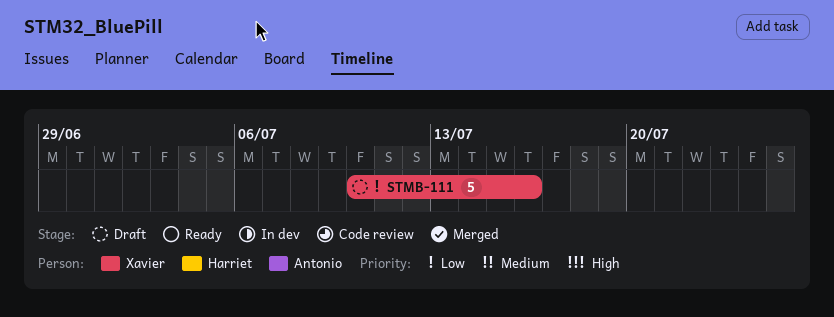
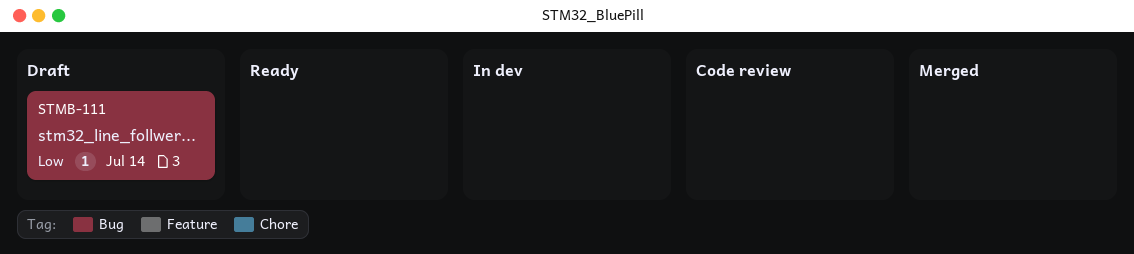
STMB-111, estimate: 5 -> 1
STMB-111, due: Jul 16 -> Jul 14

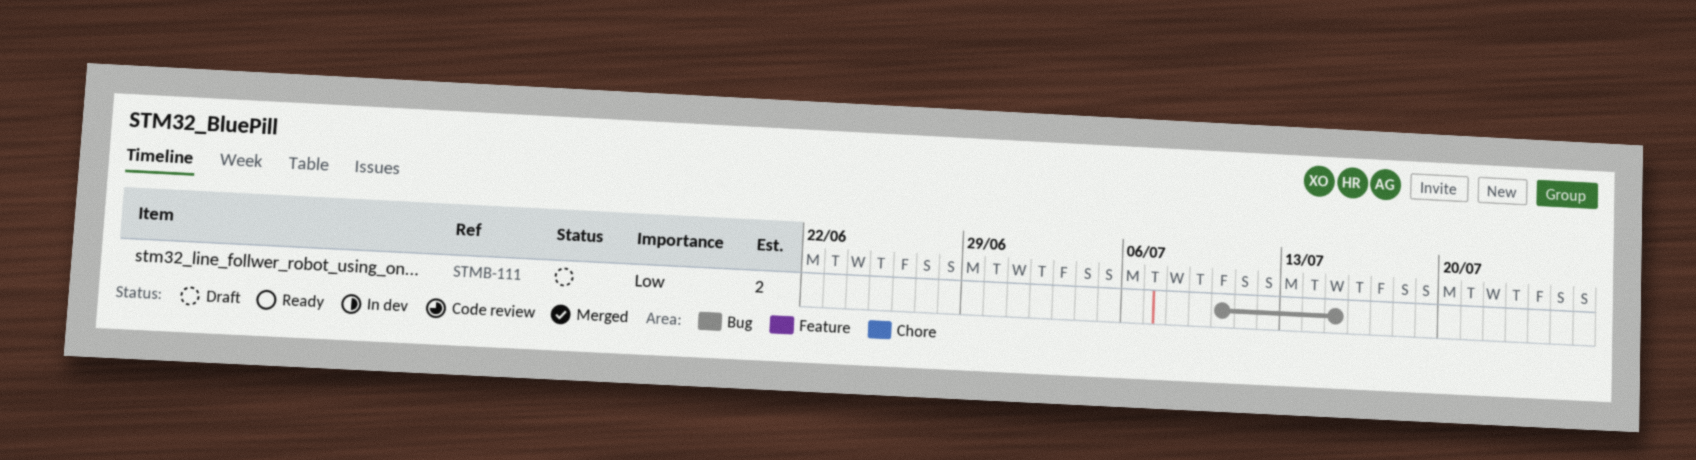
STMB-111, estimate: 1 -> 2
STMB-111, due: Jul 14 -> Jul 15

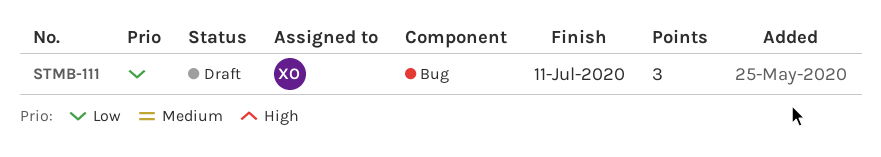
STMB-111, estimate: 2 -> 3
STMB-111, due: Jul 15 -> Jul 11

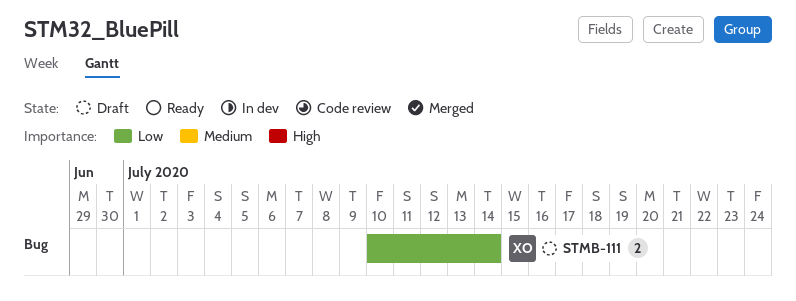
STMB-111, estimate: 3 -> 2
STMB-111, due: Jul 11 -> Jul 14

